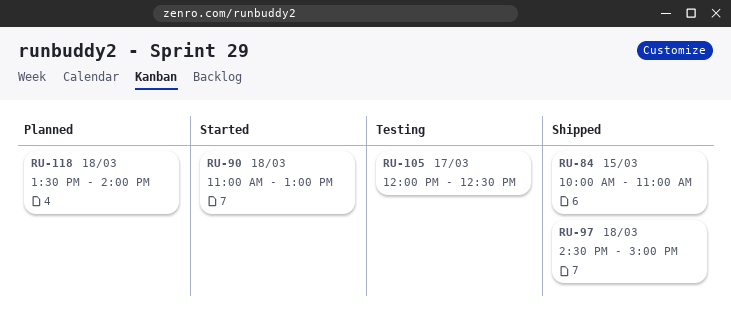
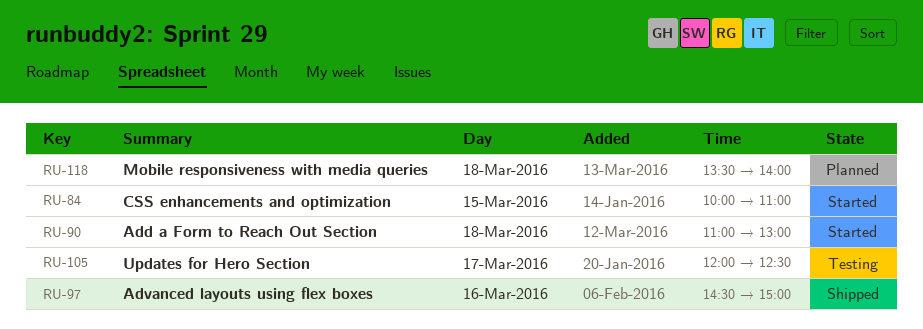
RU-84, status: Shipped -> Started
RU-97, day: Mar 18 -> Mar 16

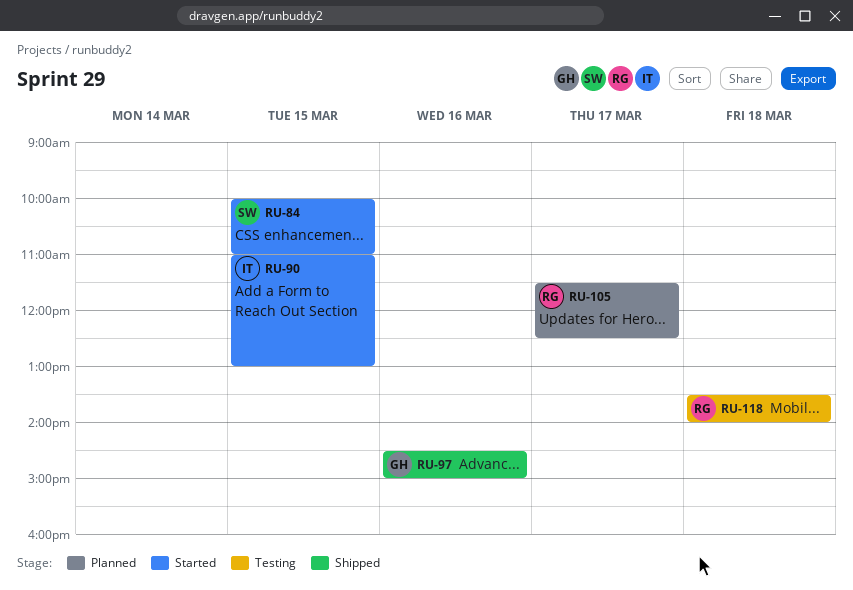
RU-90, day: Mar 18 -> Mar 15
RU-105, status: Testing -> Planned
RU-105, begins: 12:00 -> 11:30
RU-118, status: Planned -> Testing

